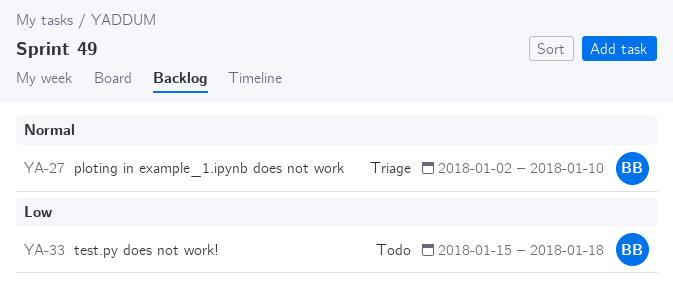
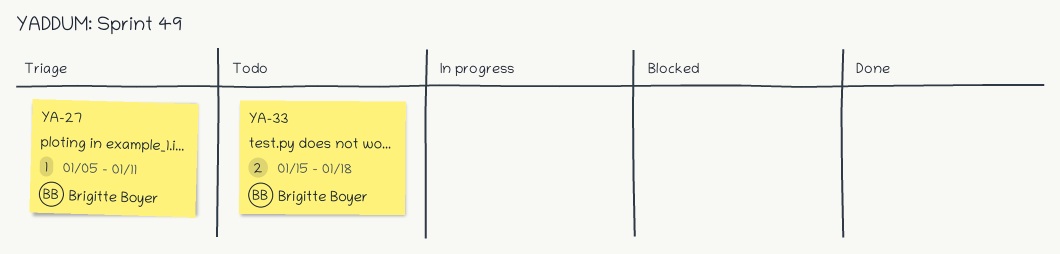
YA-27, start: Jan 2 -> Jan 5
YA-27, due: Jan 10 -> Jan 11

